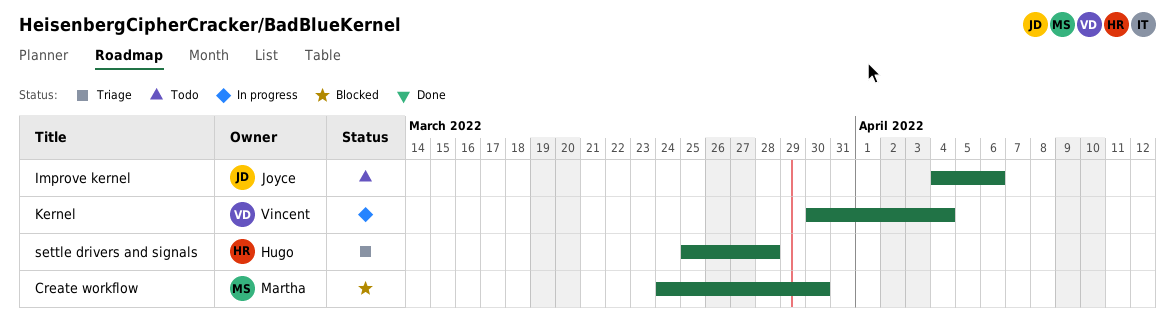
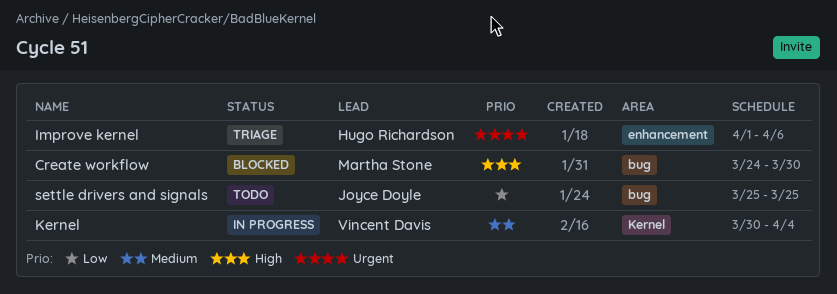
Improve kernel, status: Todo -> Triage
Improve kernel, owner: Joyce Doyle -> Hugo Richardson
Improve kernel, start: Apr 4 -> Apr 1
settle drivers and signals, status: Triage -> Todo
settle drivers and signals, owner: Hugo Richardson -> Joyce Doyle
settle drivers and signals, due: Mar 28 -> Mar 25

